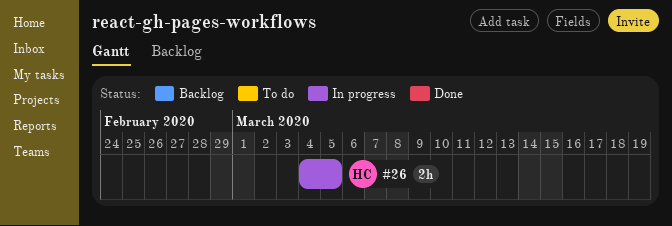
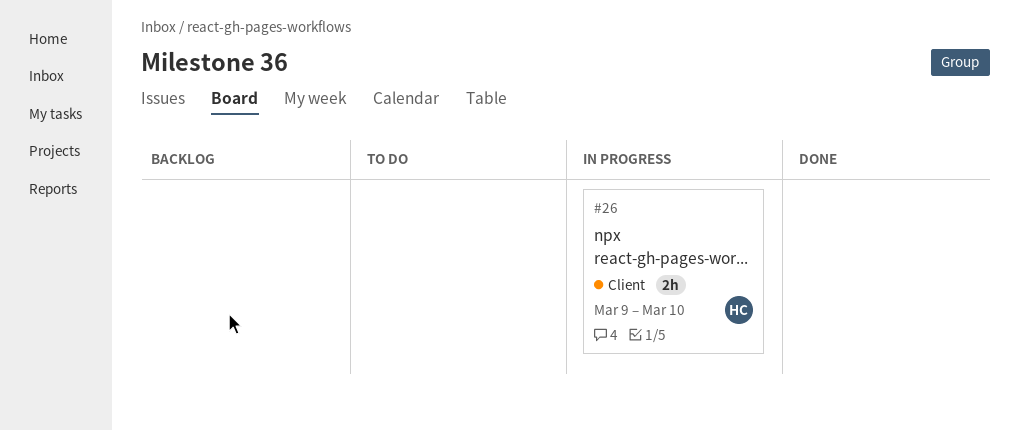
#26, start: Mar 4 -> Mar 9
#26, due: Mar 5 -> Mar 10

